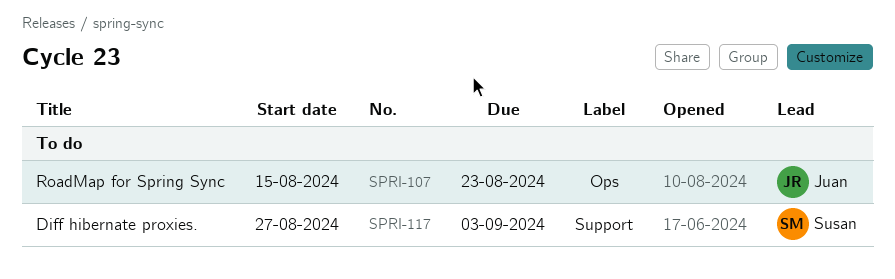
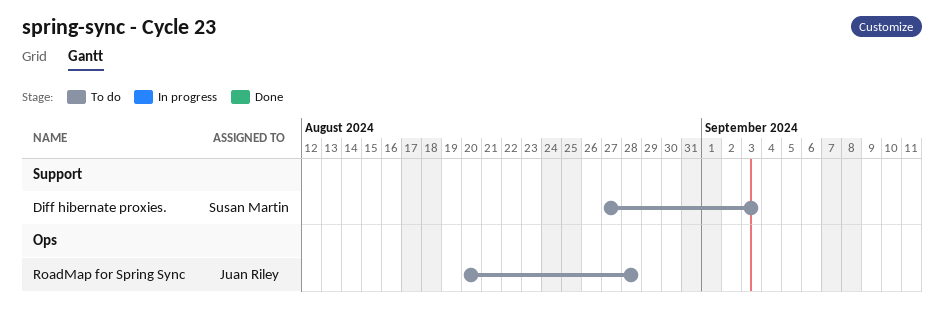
RoadMap for Spring Sync, start: Aug 15 -> Aug 20
RoadMap for Spring Sync, due: Aug 23 -> Aug 28

